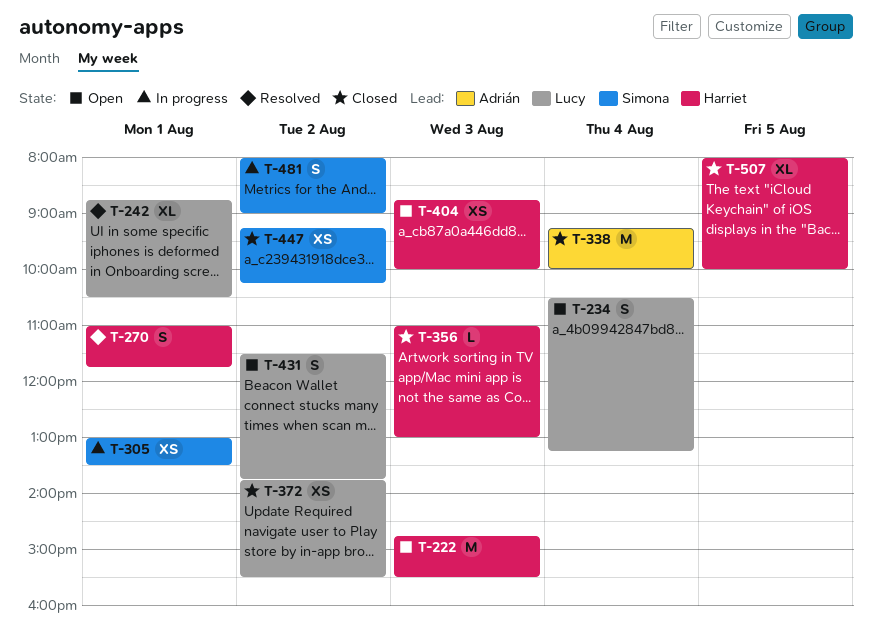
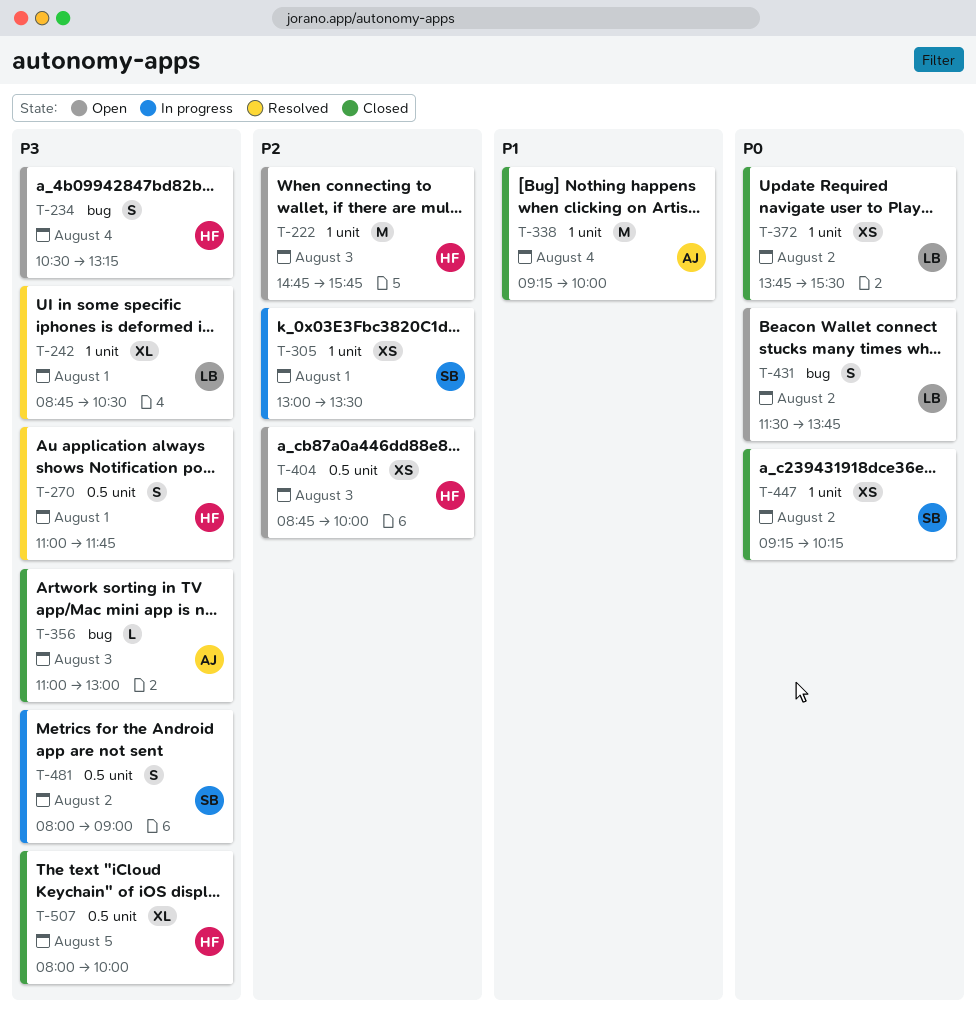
T-222, ends: 15:30 -> 15:45
T-234, owner: Lucy -> Harriet
T-356, owner: Harriet -> Adrián

